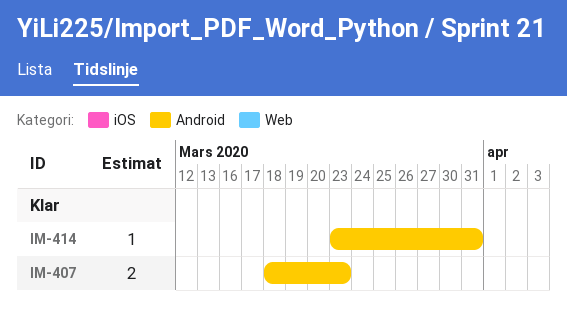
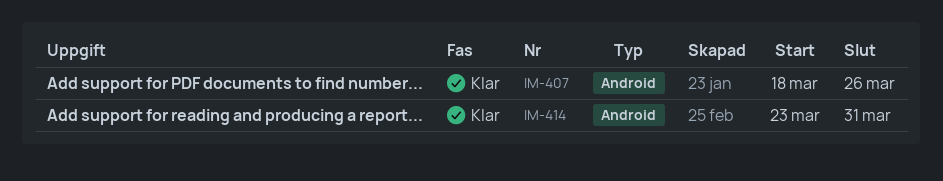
IM-407, due: Mar 23 -> Mar 26

